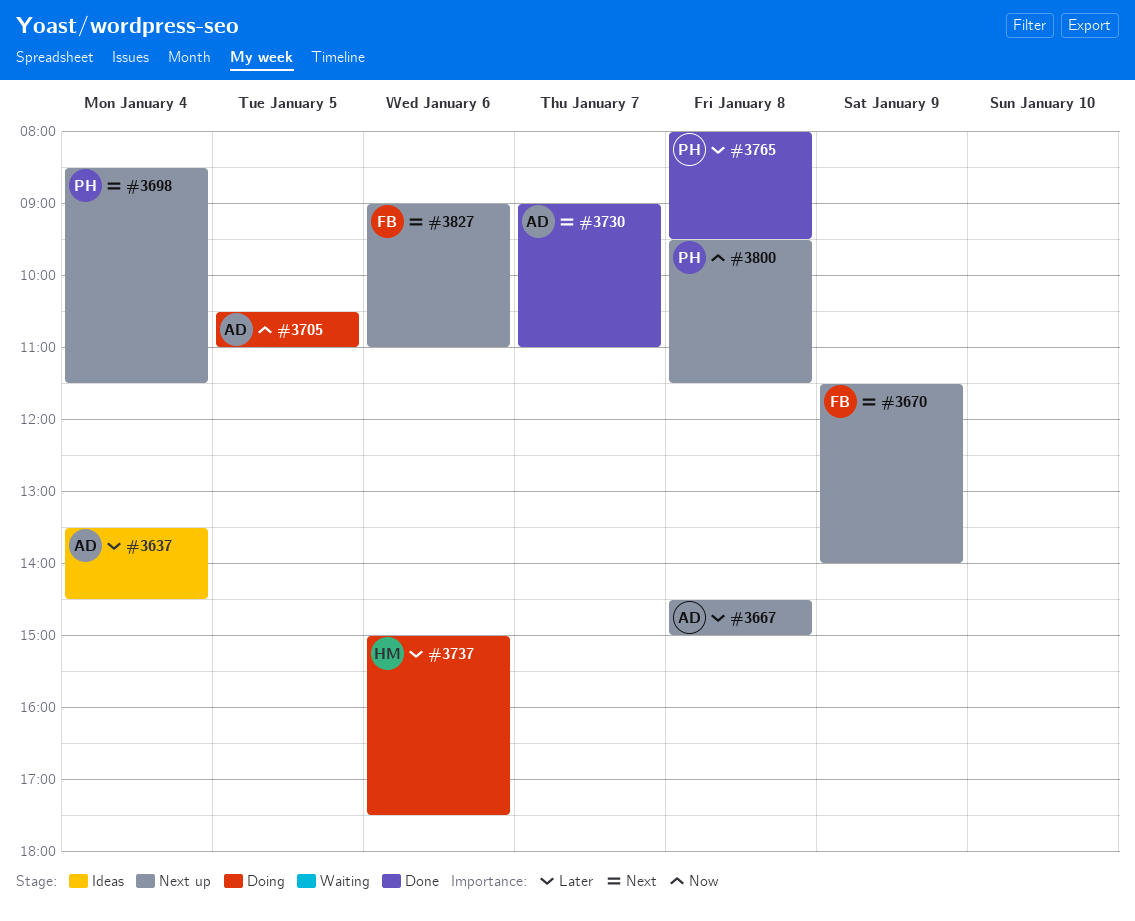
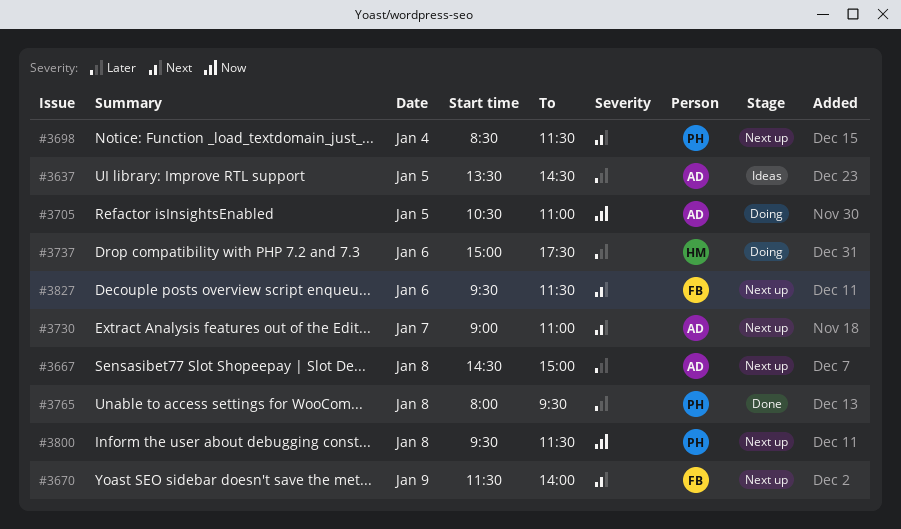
#3637, day: Jan 4 -> Jan 5
#3730, status: Done -> Next up
#3827, begins: 09:00 -> 09:30
#3827, ends: 11:00 -> 11:30

